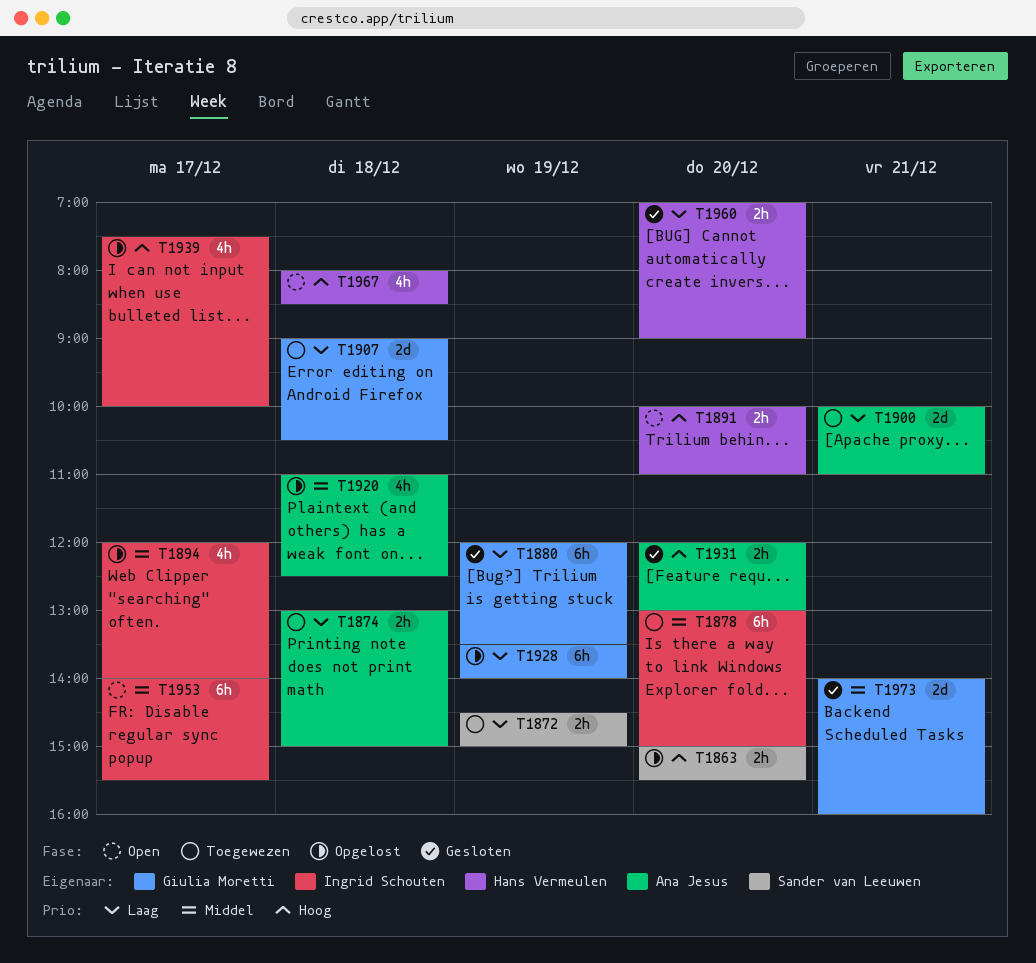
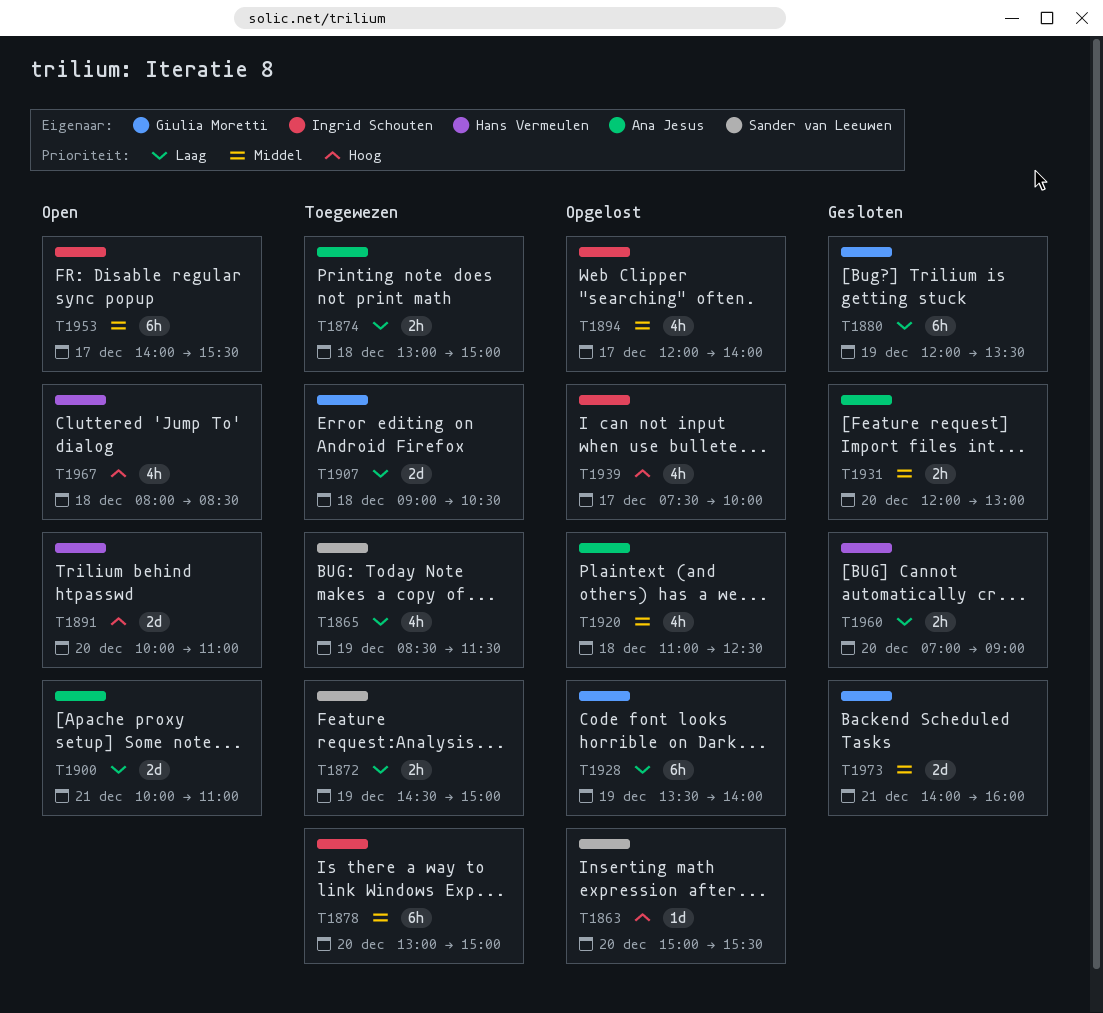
T1863, estimate: 2h -> 1d
T1865: none -> present
T1891, estimate: 2h -> 2d
T1900, status: Toegewezen -> Open
T1931, priority: Hoog -> Middel

